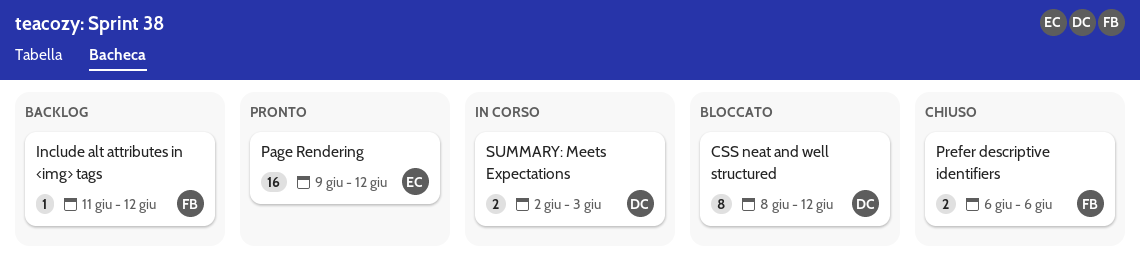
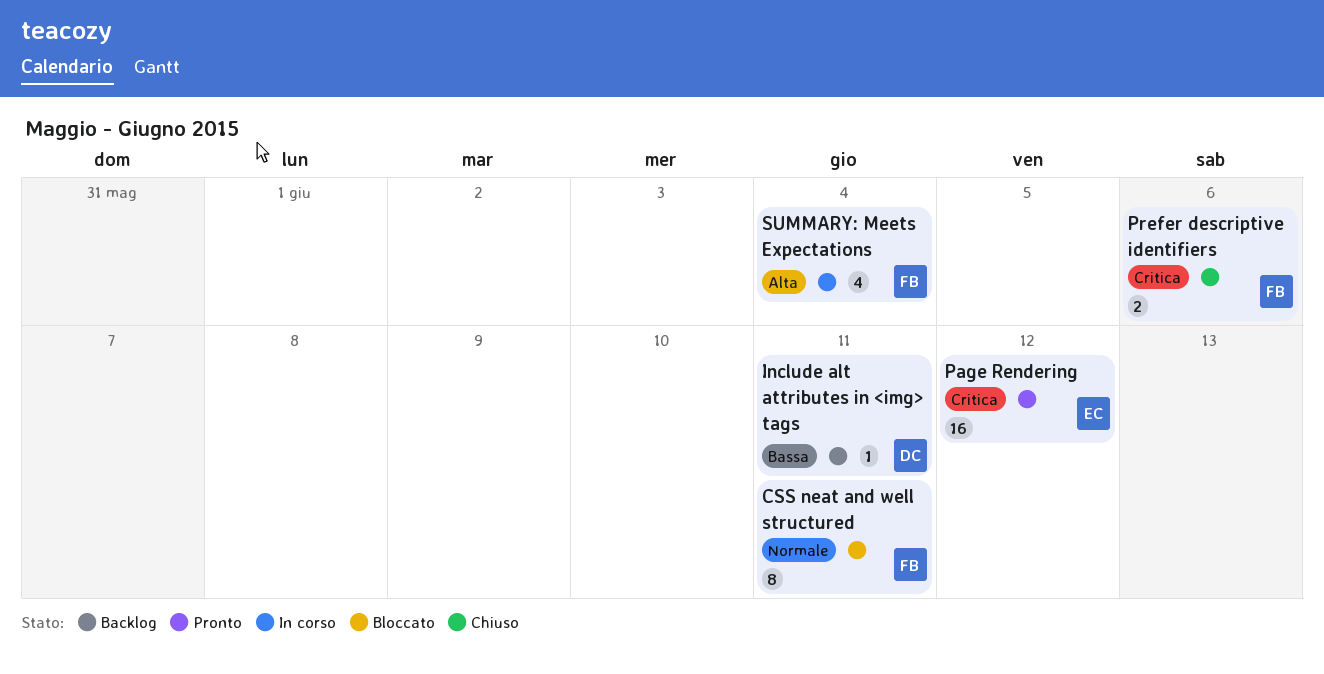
CSS neat and well structured, owner: DC -> FB
CSS neat and well structured, due: Jun 12 -> Jun 11
Include alt attributes in <img> tags, owner: FB -> DC
Include alt attributes in <img> tags, due: Jun 12 -> Jun 11
SUMMARY: Meets Expectations, owner: DC -> FB
SUMMARY: Meets Expectations, estimate: 2 -> 4
SUMMARY: Meets Expectations, due: Jun 3 -> Jun 4

